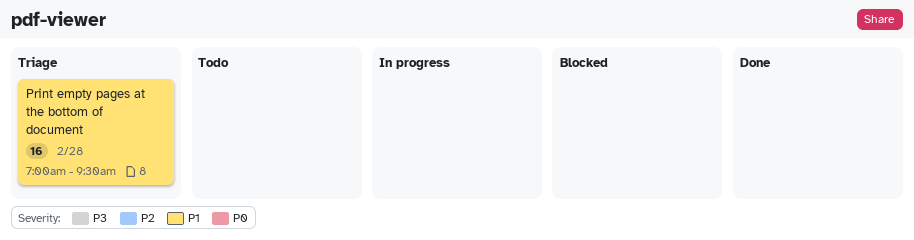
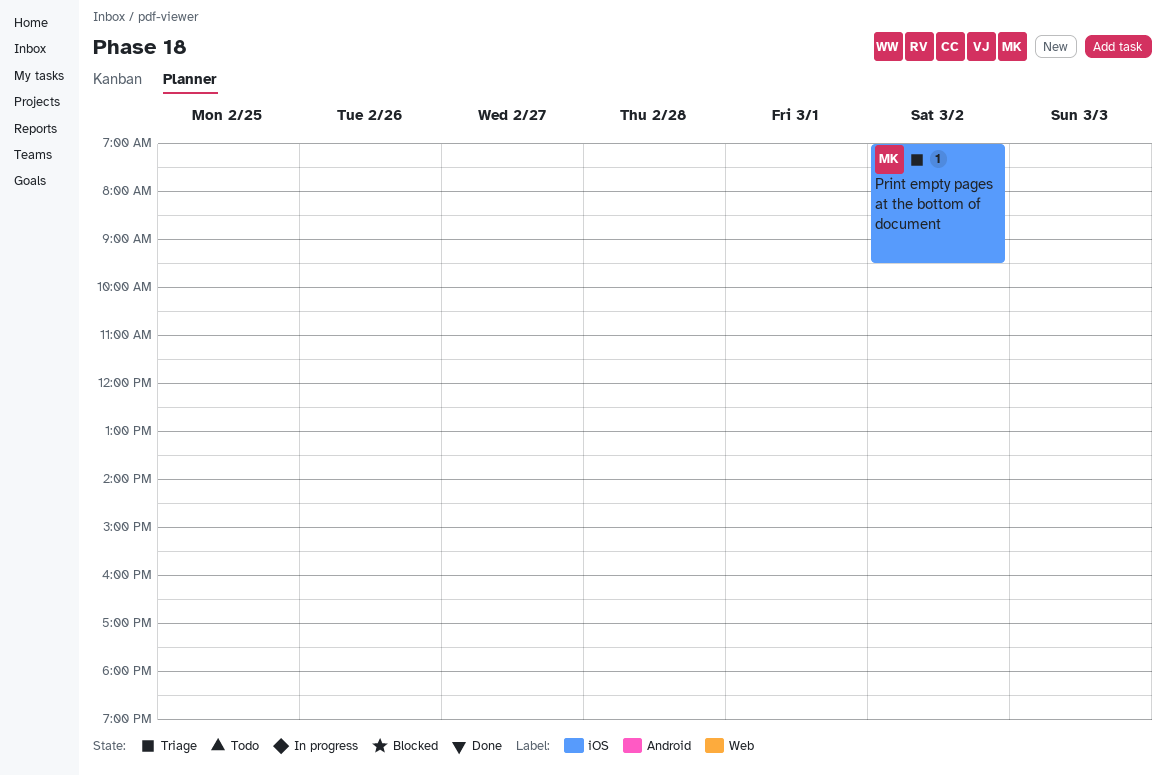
Print empty pages at the bottom of document, estimate: 16 -> 1
Print empty pages at the bottom of document, day: Feb 28 -> Mar 2

